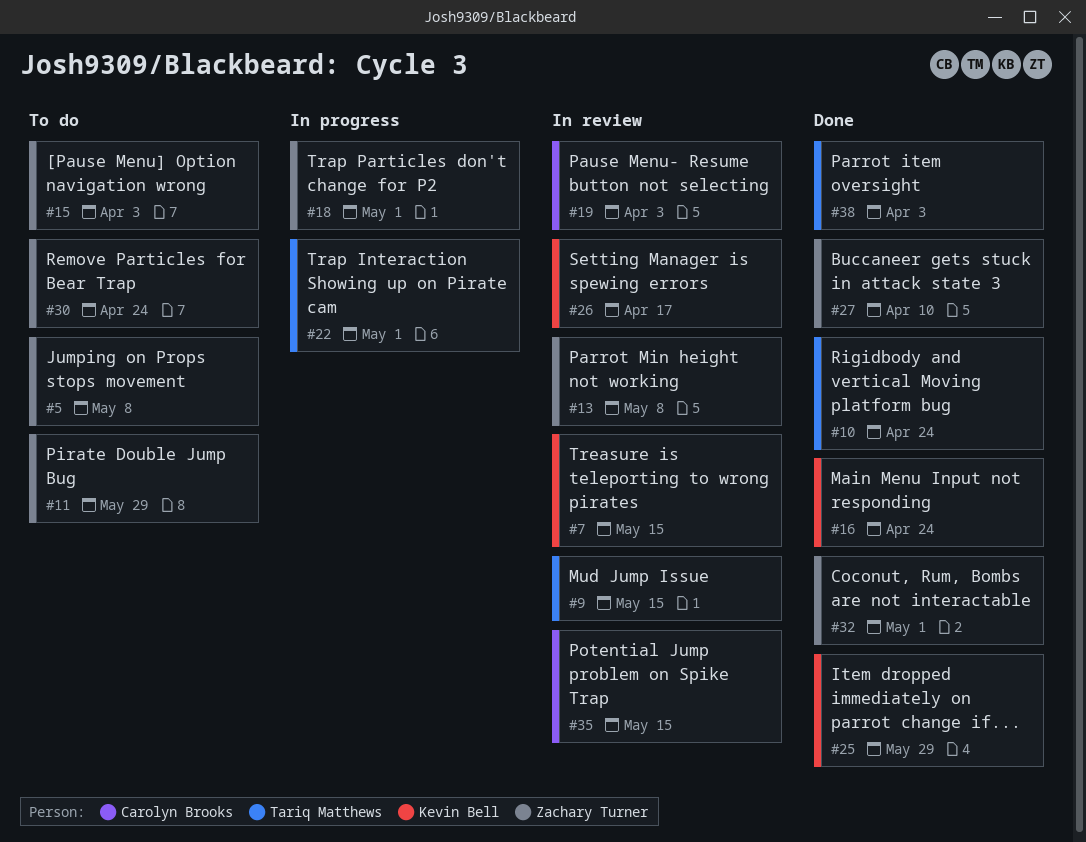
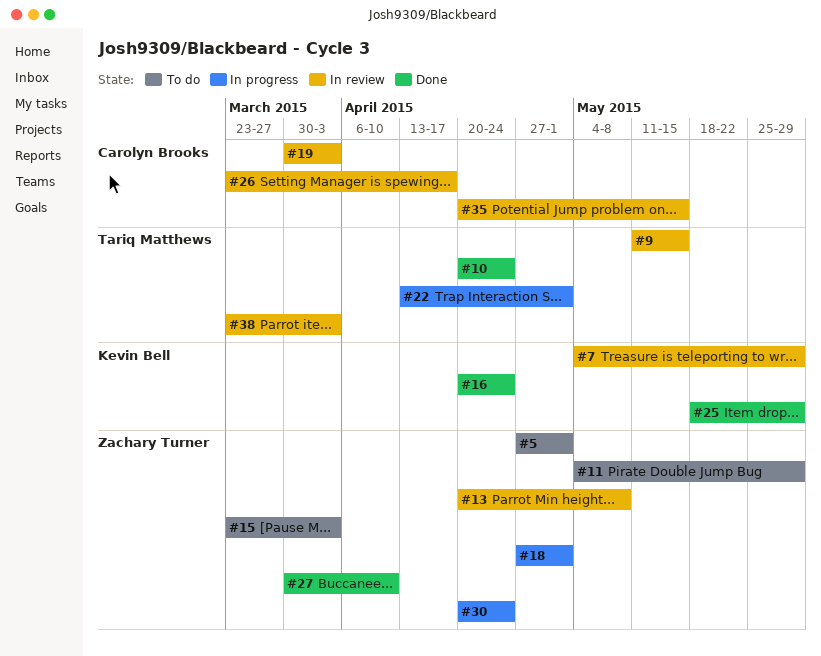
#5, due: May 8 -> May 1
#7, due: May 15 -> May 29
#26, owner: Kevin Bell -> Carolyn Brooks
#30, status: To do -> In progress
#32: present -> none
#38, status: Done -> In review

